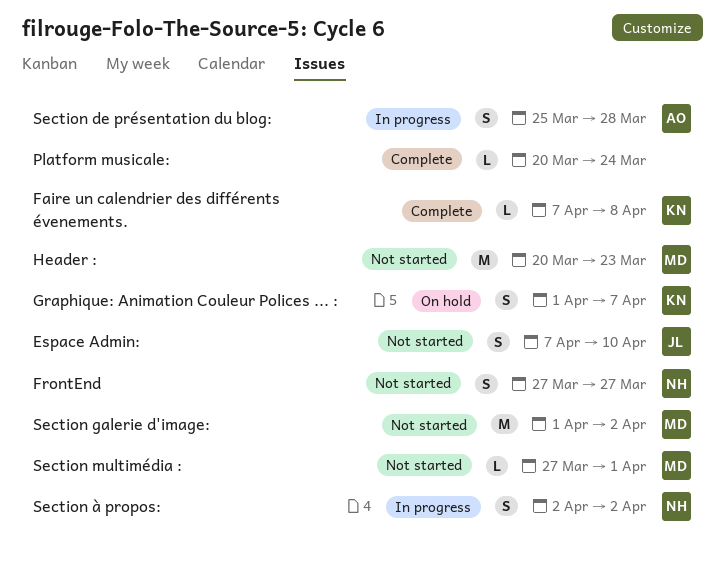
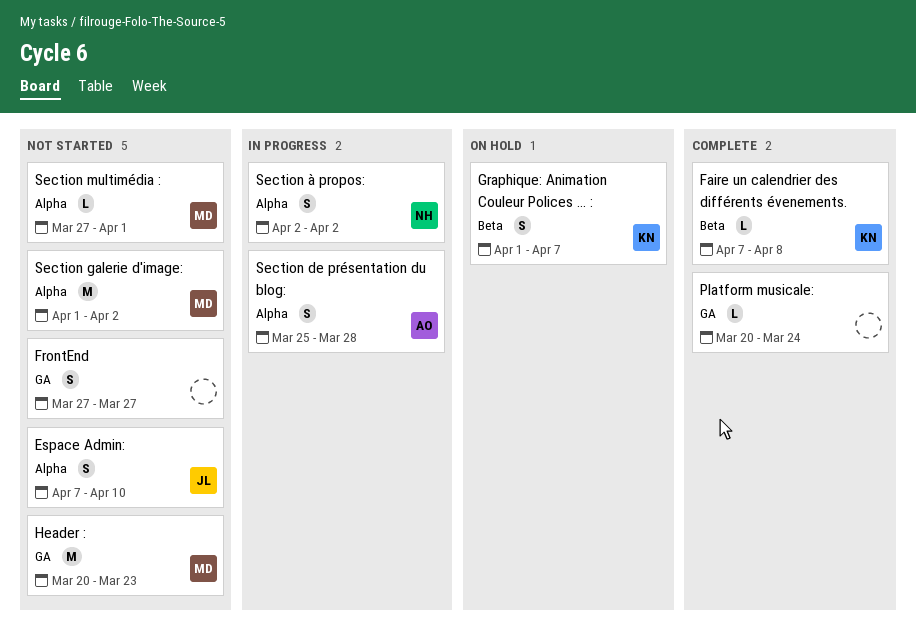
FrontEnd, owner: NH -> none

